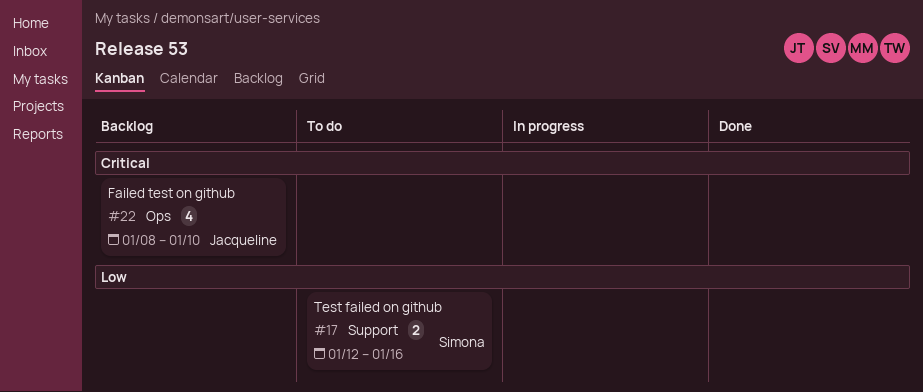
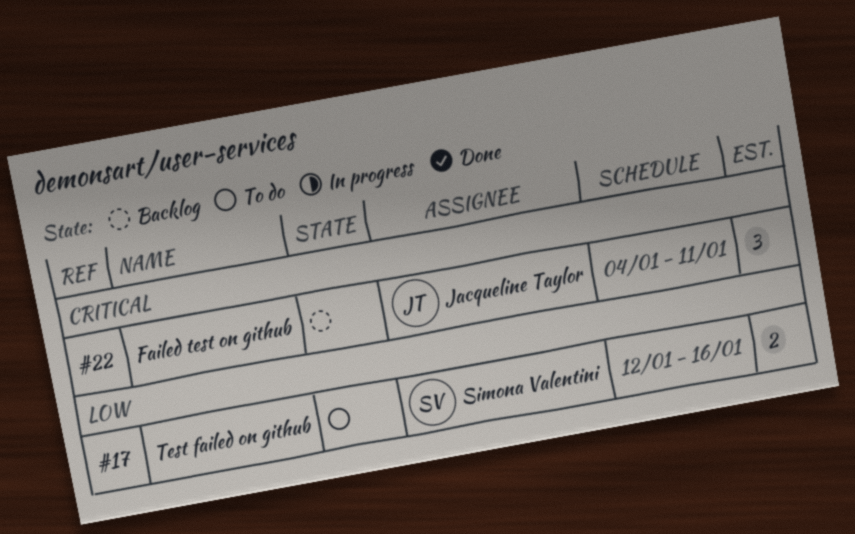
#22, estimate: 4 -> 3
#22, start: Jan 8 -> Jan 4
#22, due: Jan 10 -> Jan 11

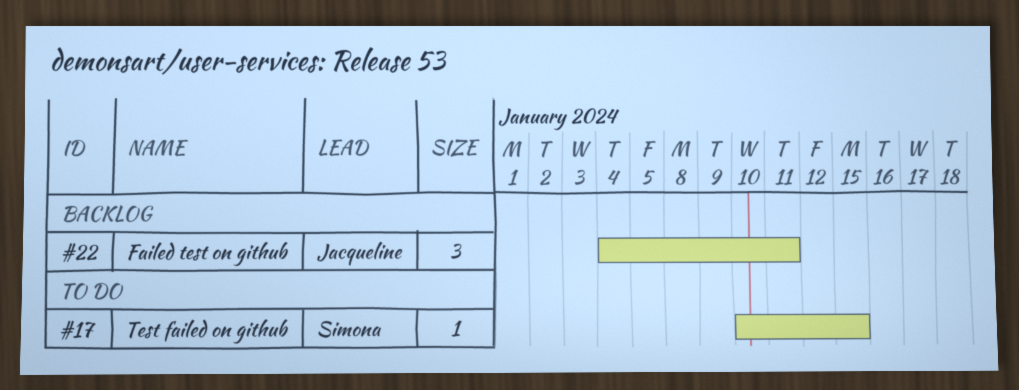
#17, estimate: 2 -> 1
#17, start: Jan 12 -> Jan 10
#17, due: Jan 16 -> Jan 15

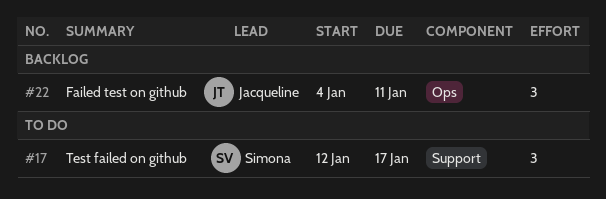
#17, estimate: 1 -> 3
#17, start: Jan 10 -> Jan 12
#17, due: Jan 15 -> Jan 17

